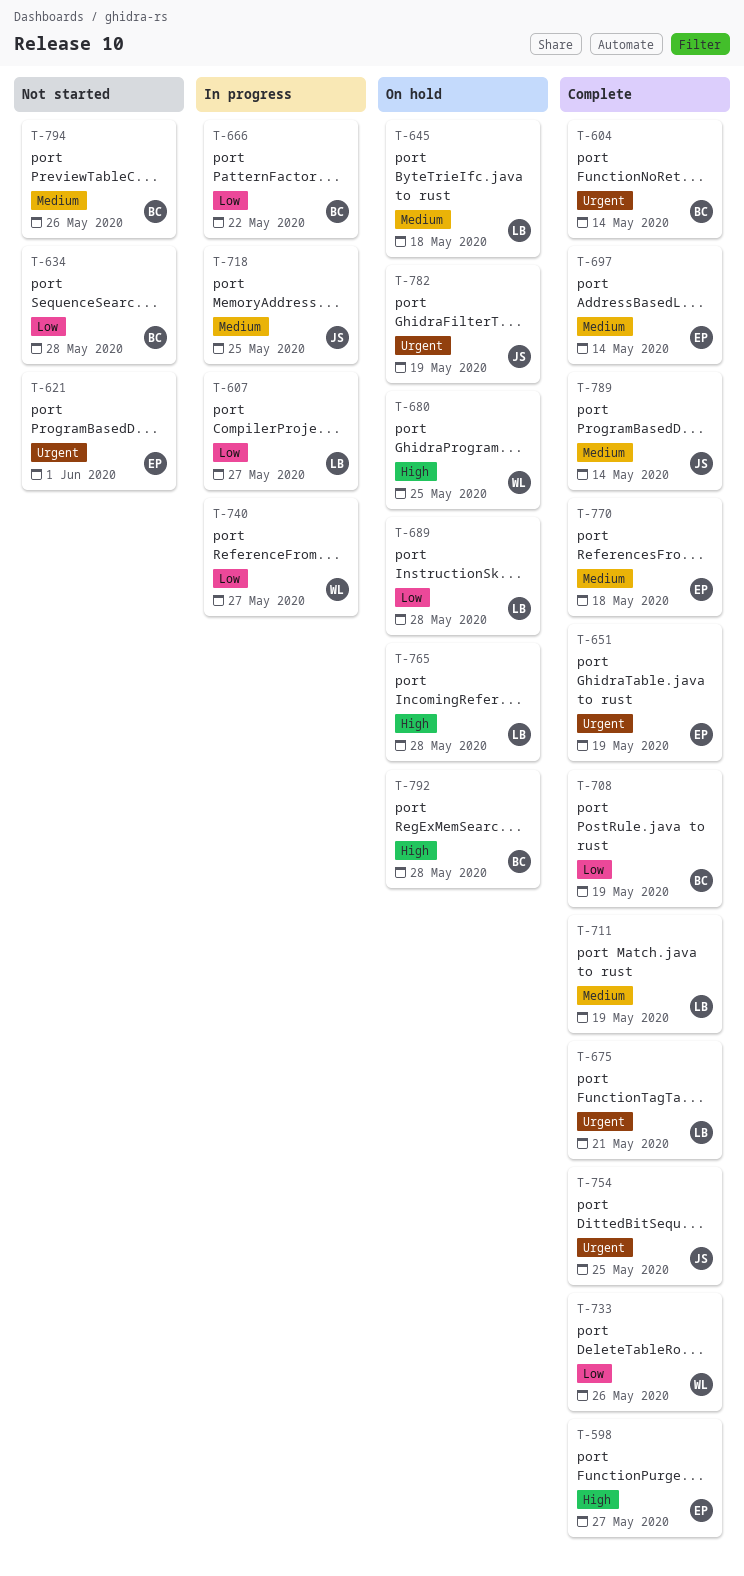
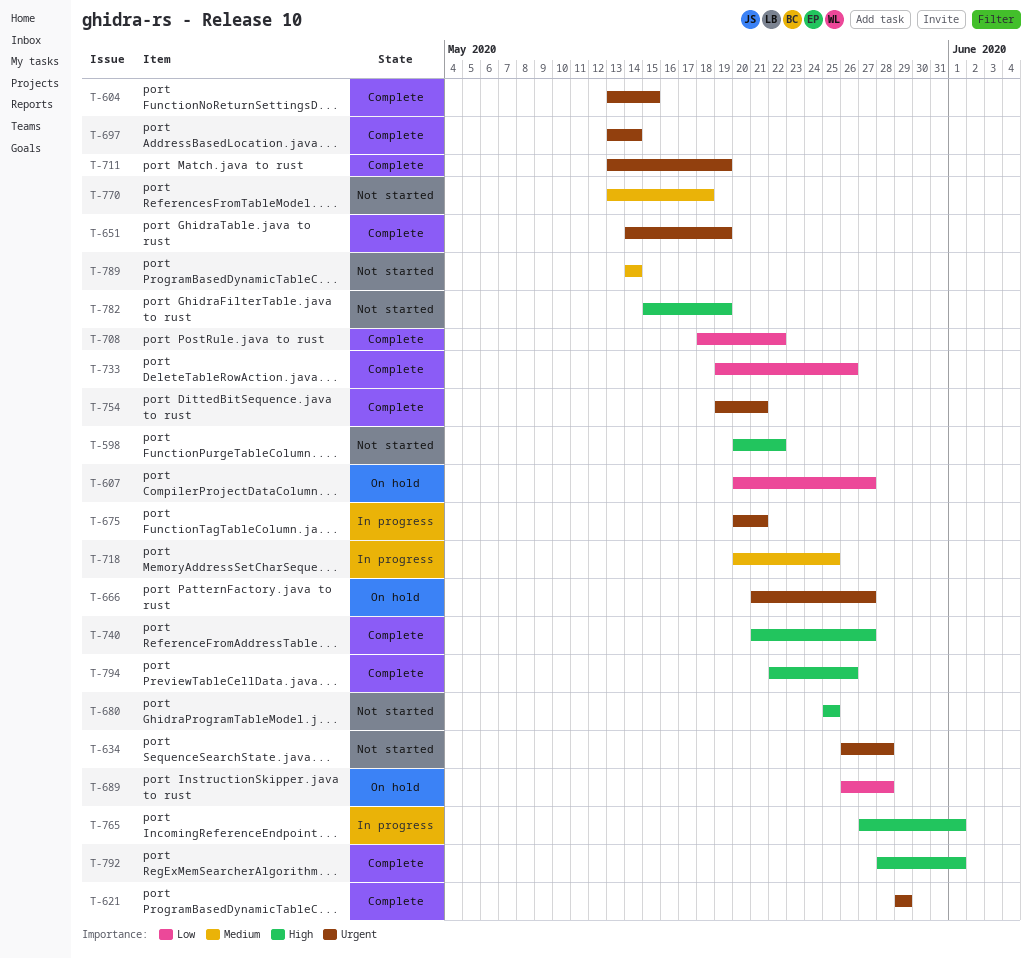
T-598, status: Complete -> Not started
T-598, due: May 27 -> May 22
T-604, due: May 14 -> May 15
T-607, status: In progress -> On hold
T-621, status: Not started -> Complete
T-621, due: Jun 1 -> May 29
T-634, priority: Low -> Urgent
T-645: present -> none
T-666, status: In progress -> On hold
T-666, priority: Low -> Urgent
T-666, due: May 22 -> May 27
T-675, status: Complete -> In progress
T-680, status: On hold -> Not started
T-697, priority: Medium -> Urgent
T-708, due: May 19 -> May 22
T-711, priority: Medium -> Urgent
T-740, status: In progress -> Complete
T-740, priority: Low -> High
T-754, due: May 25 -> May 21
T-765, status: On hold -> In progress
T-765, due: May 28 -> Jun 1
T-770, status: Complete -> Not started
T-782, status: On hold -> Not started
T-782, priority: Urgent -> High
T-789, status: Complete -> Not started
T-792, status: On hold -> Complete
T-792, due: May 28 -> Jun 1
T-794, status: Not started -> Complete
T-794, priority: Medium -> High

